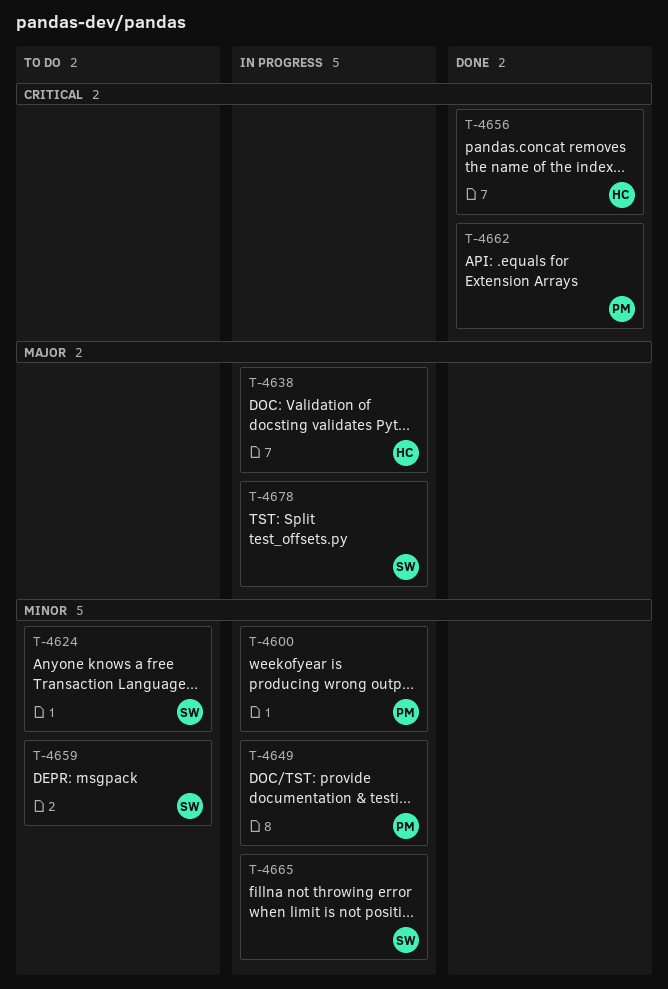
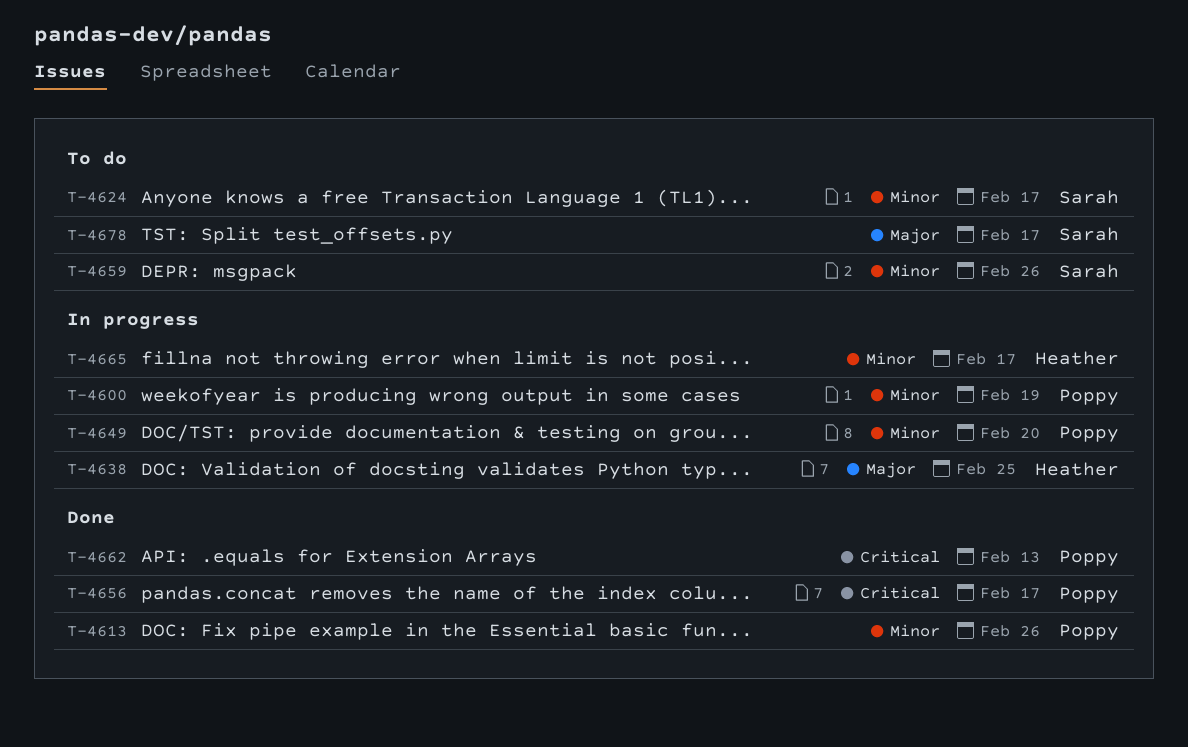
T-4613: none -> present
T-4656, owner: Heather -> Poppy
T-4665, owner: Sarah -> Heather
T-4678, status: In progress -> To do

